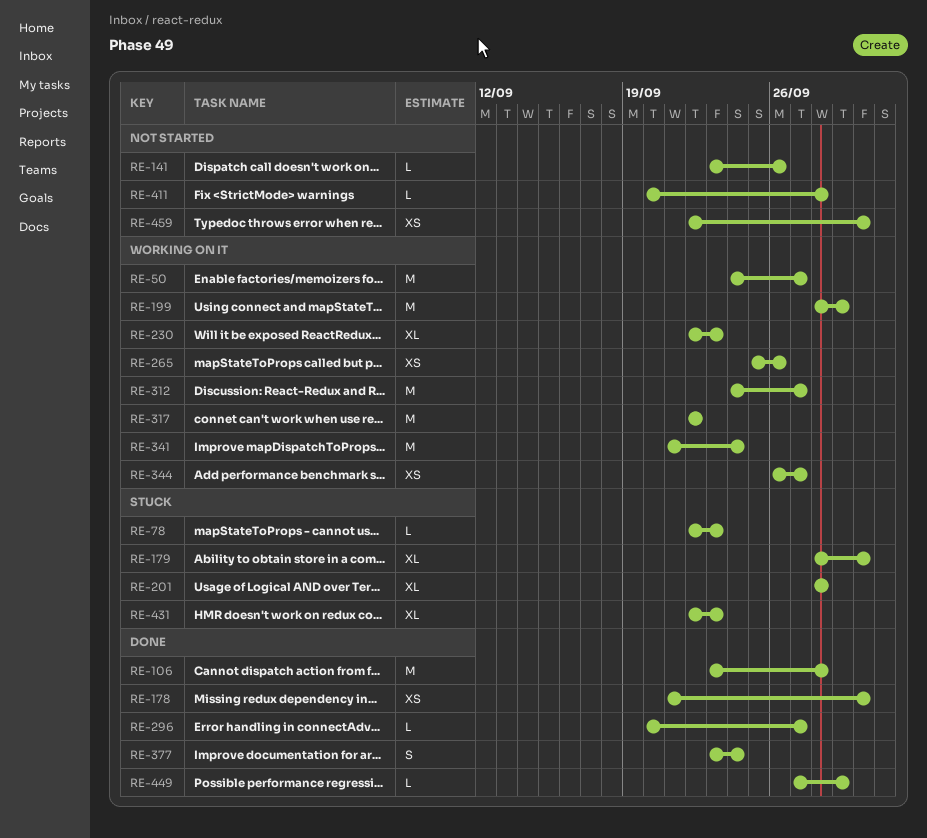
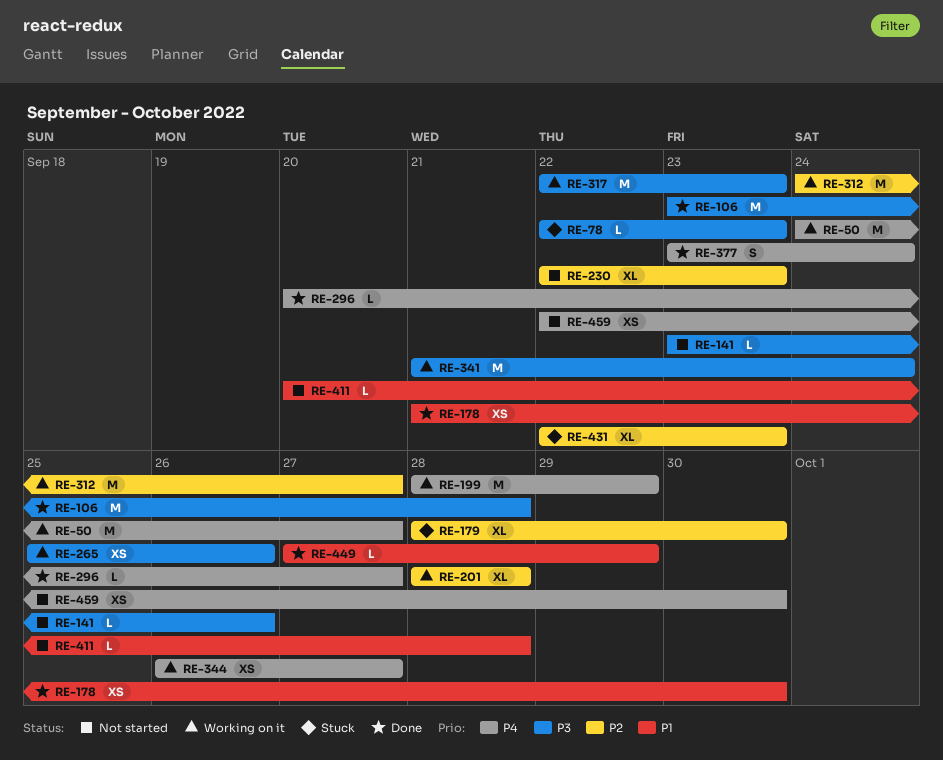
RE-201, status: Stuck -> Working on it
RE-230, status: Working on it -> Not started
RE-317, due: Sep 22 -> Sep 23

